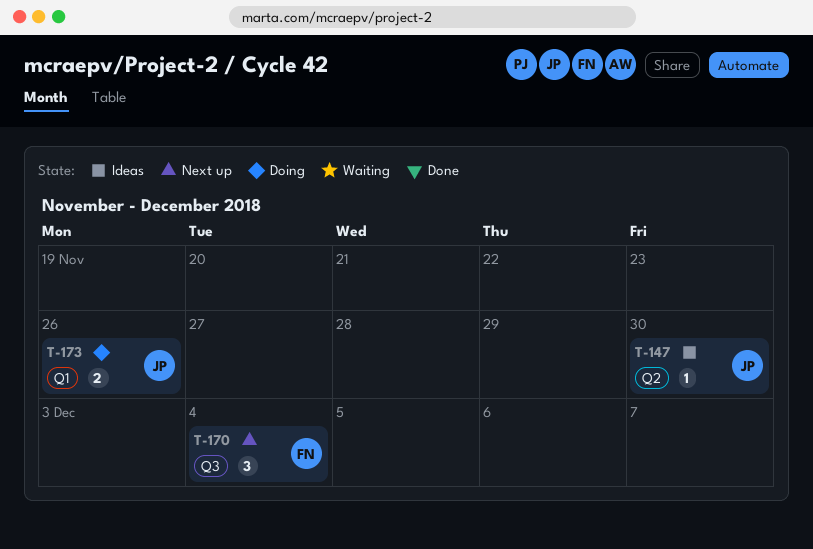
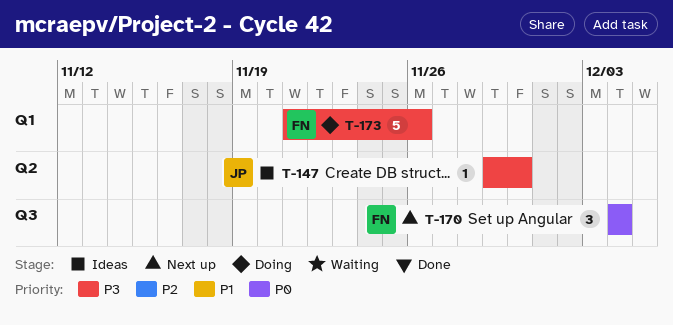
T-173, owner: JP -> FN
T-173, estimate: 2 -> 5

